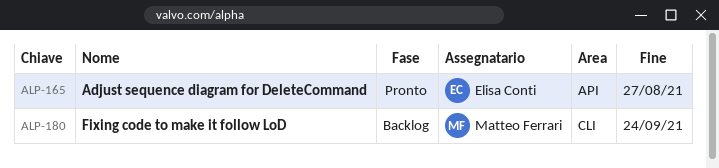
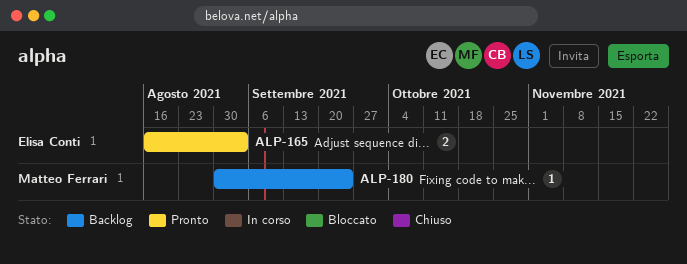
ALP-165, due: Aug 27 -> Sep 3

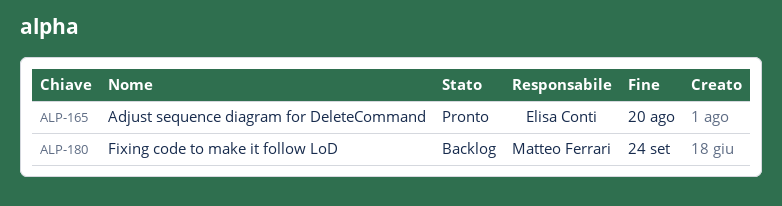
ALP-165, due: Sep 3 -> Aug 20

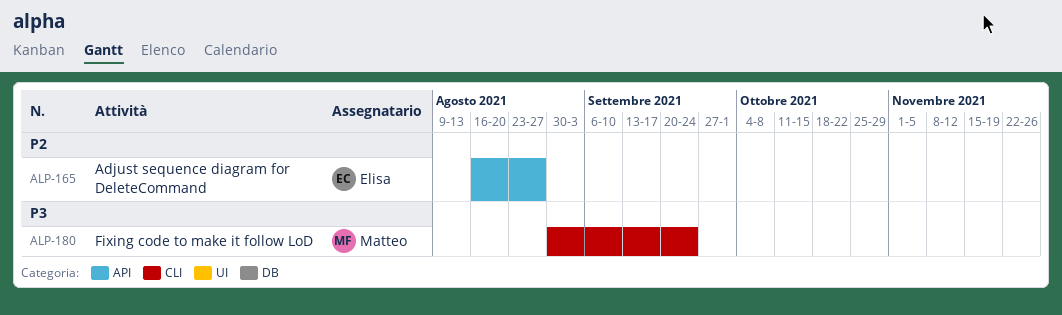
ALP-165, due: Aug 20 -> Aug 27

